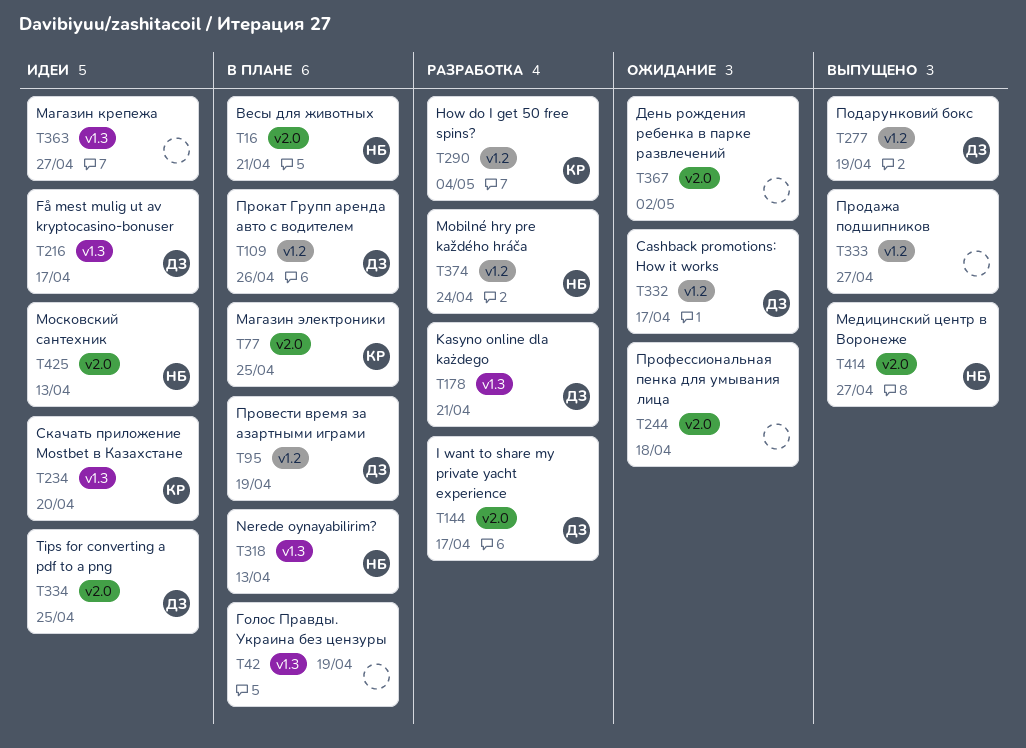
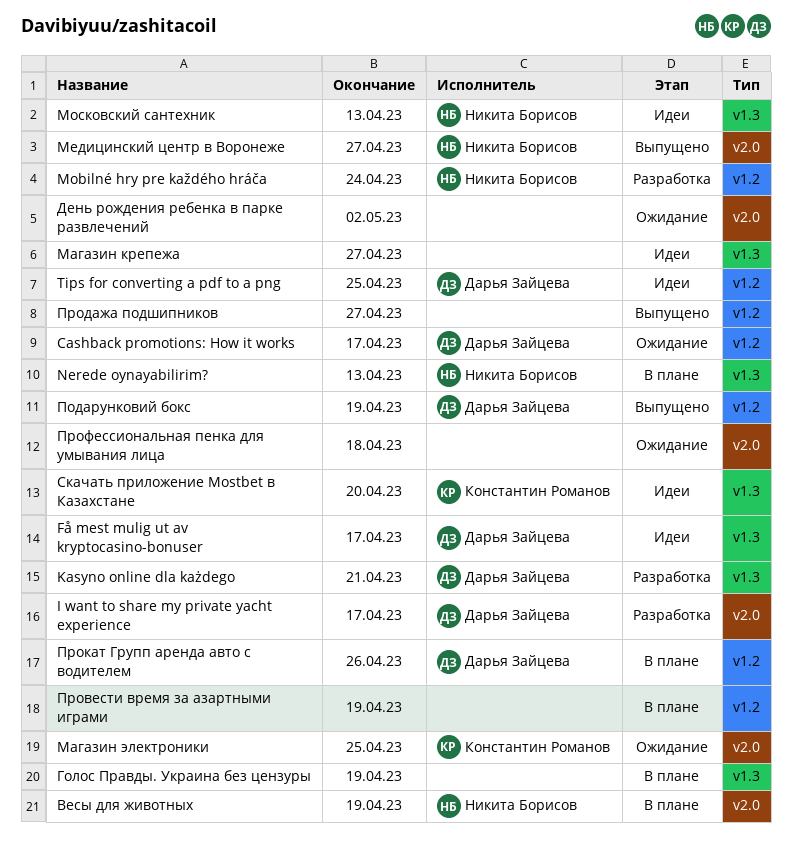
How do I get 50 free spins?: present -> none
Tips for converting a pdf to a png, label: v2.0 -> v1.2
Весы для животных, due: Apr 21 -> Apr 19
Магазин электроники, status: В плане -> Ожидание
Московский сантехник, label: v2.0 -> v1.3
Провести время за азартными играми, owner: Дарья Зайцева -> none

